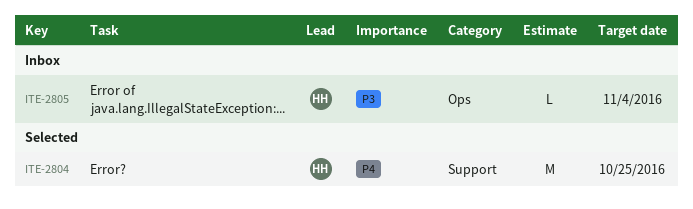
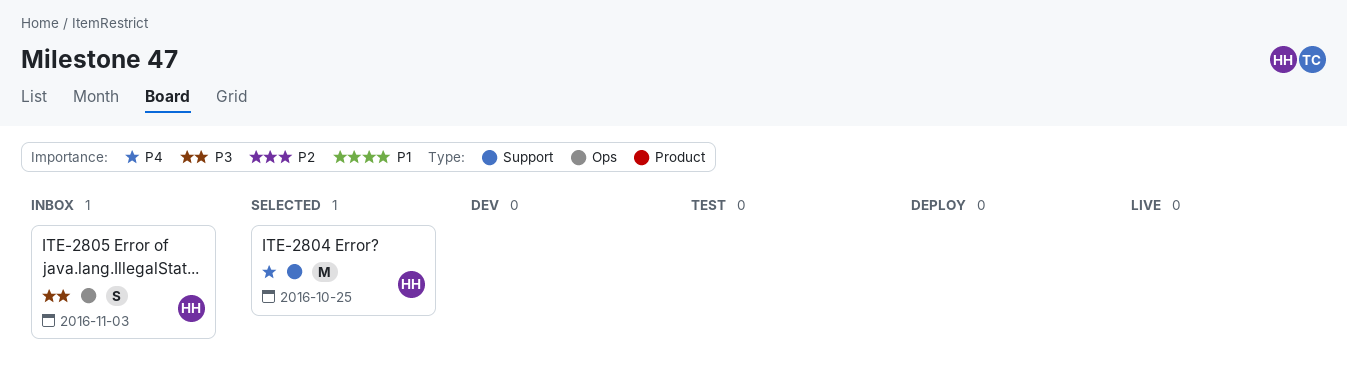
ITE-2805, estimate: L -> S
ITE-2805, due: Nov 4 -> Nov 3

